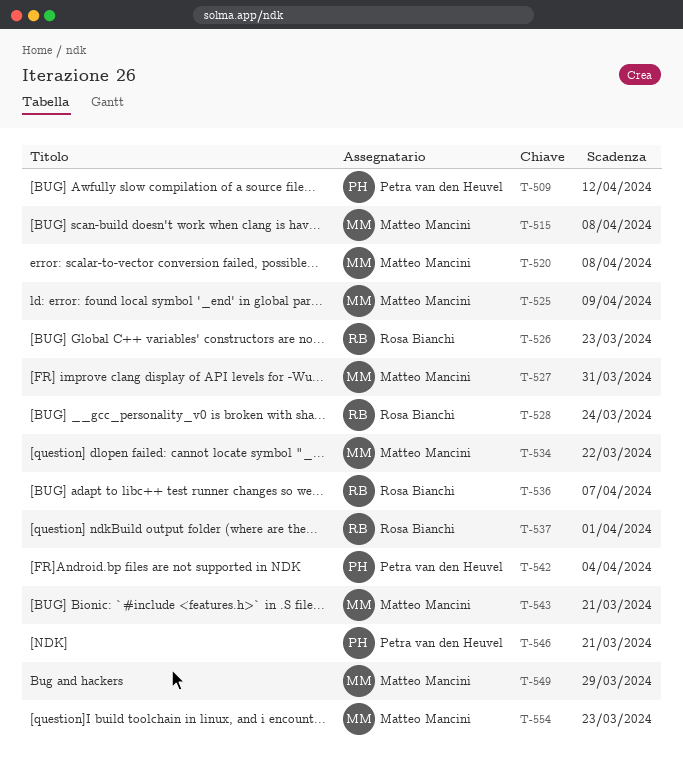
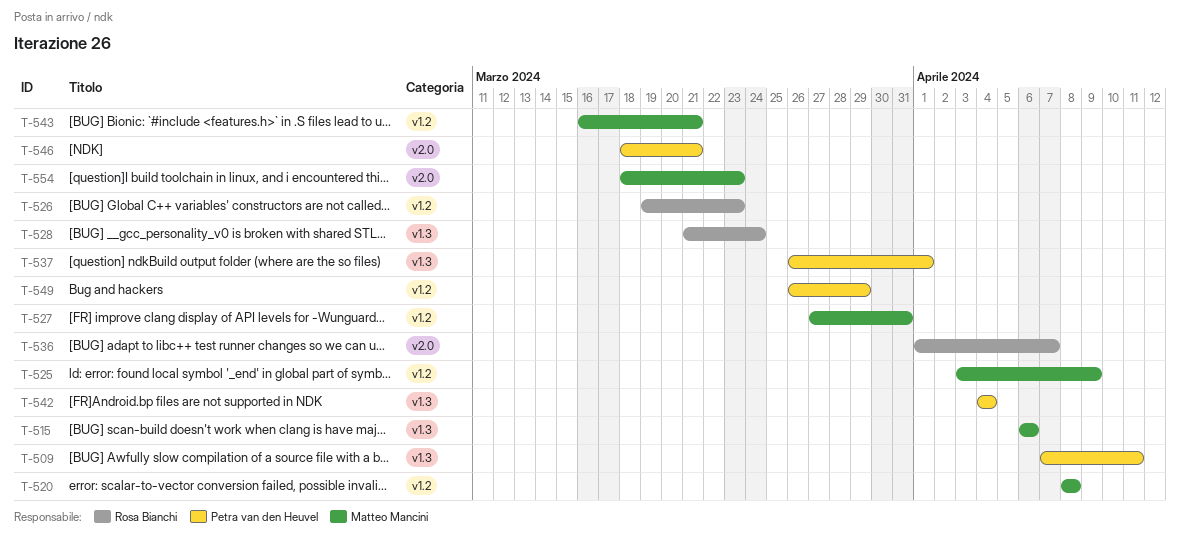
T-509, due: Apr 12 -> Apr 11
T-515, due: Apr 8 -> Apr 6
T-534: present -> none
T-537, owner: Rosa Bianchi -> Petra van den Heuvel
T-549, owner: Matteo Mancini -> Petra van den Heuvel

